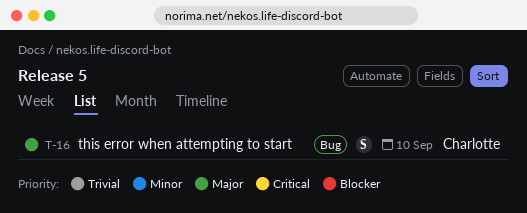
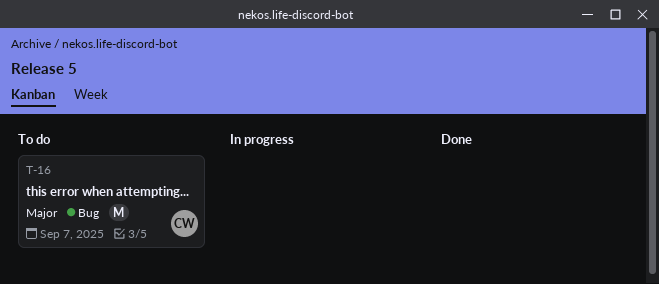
T-16, estimate: S -> M
T-16, due: Sep 10 -> Sep 7

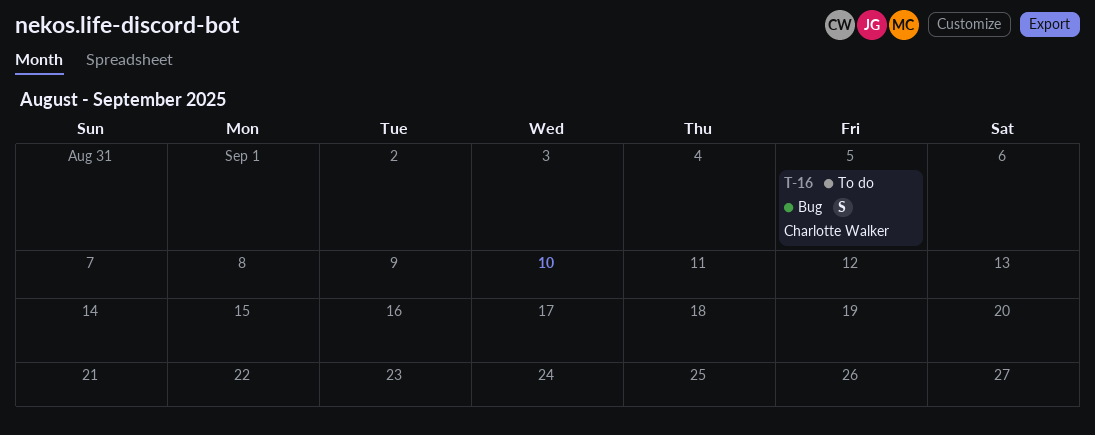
T-16, estimate: M -> S
T-16, due: Sep 7 -> Sep 5

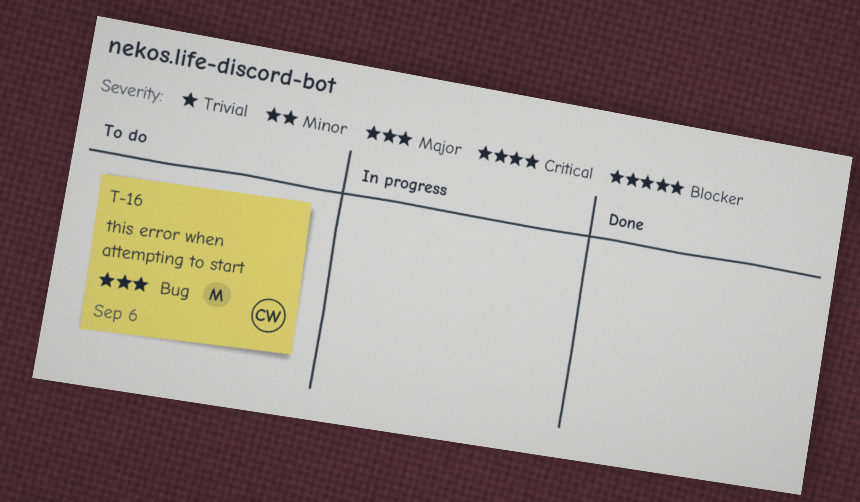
T-16, estimate: S -> M
T-16, due: Sep 5 -> Sep 6

